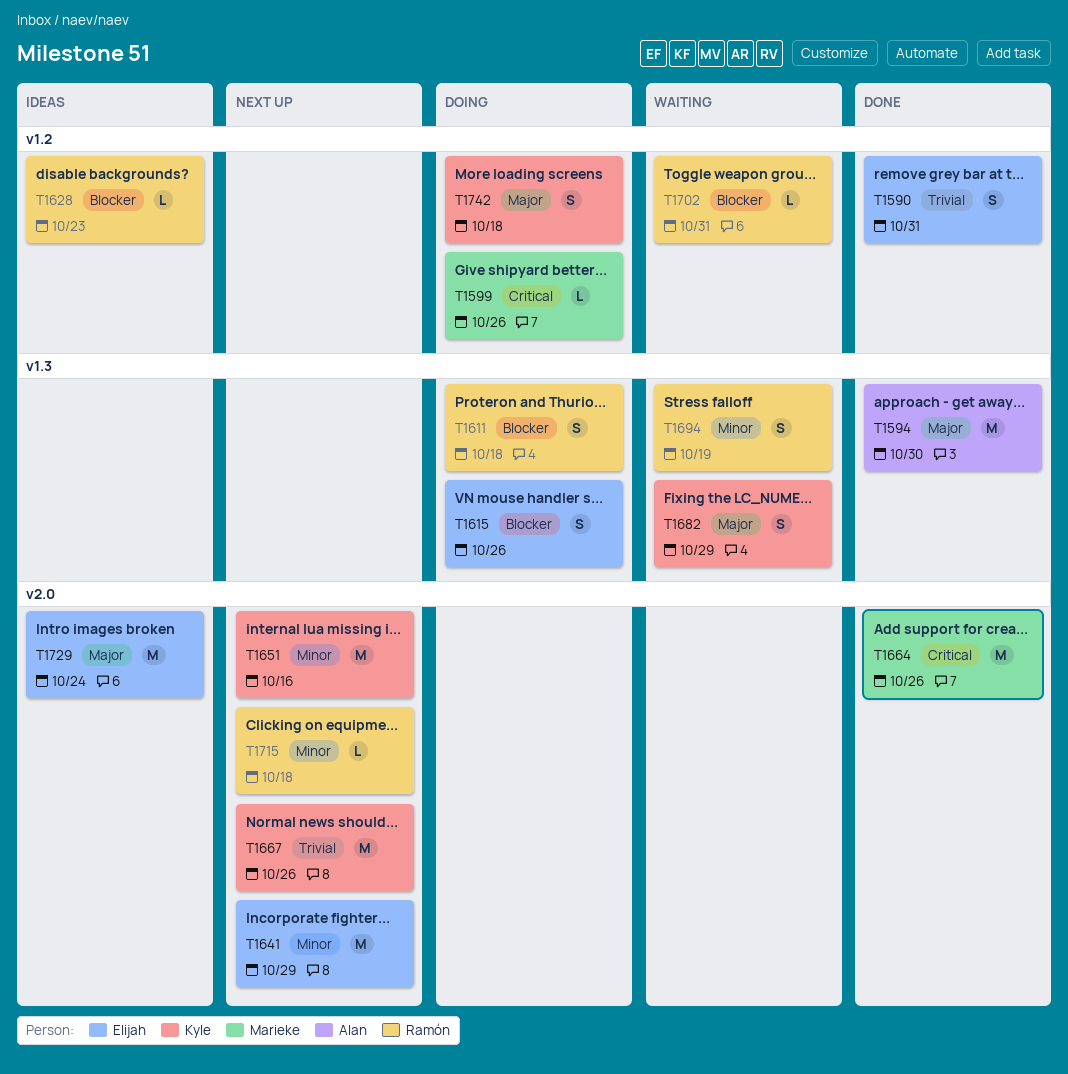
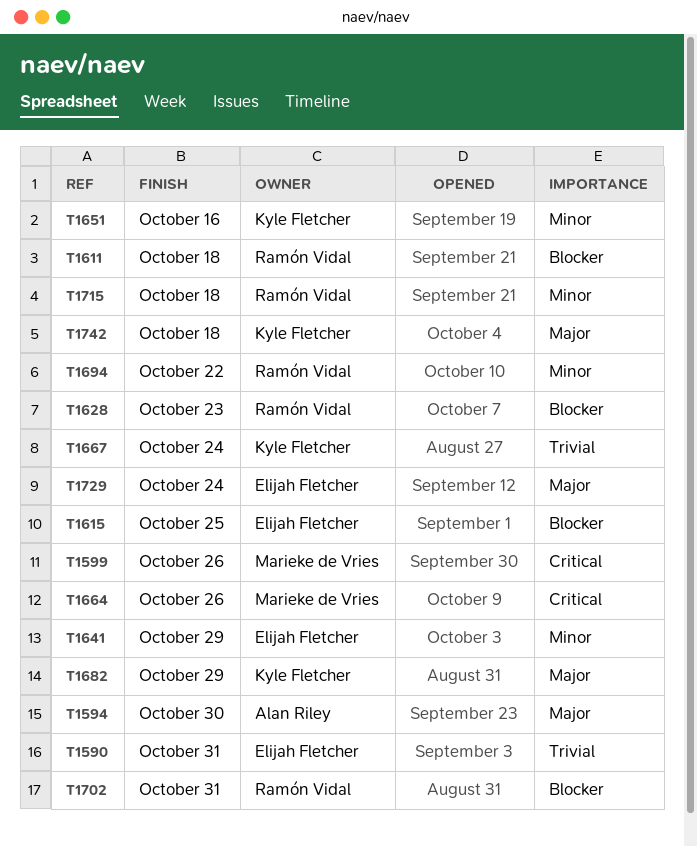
T1615, due: Oct 26 -> Oct 25
T1667, due: Oct 26 -> Oct 24
T1694, due: Oct 19 -> Oct 22

